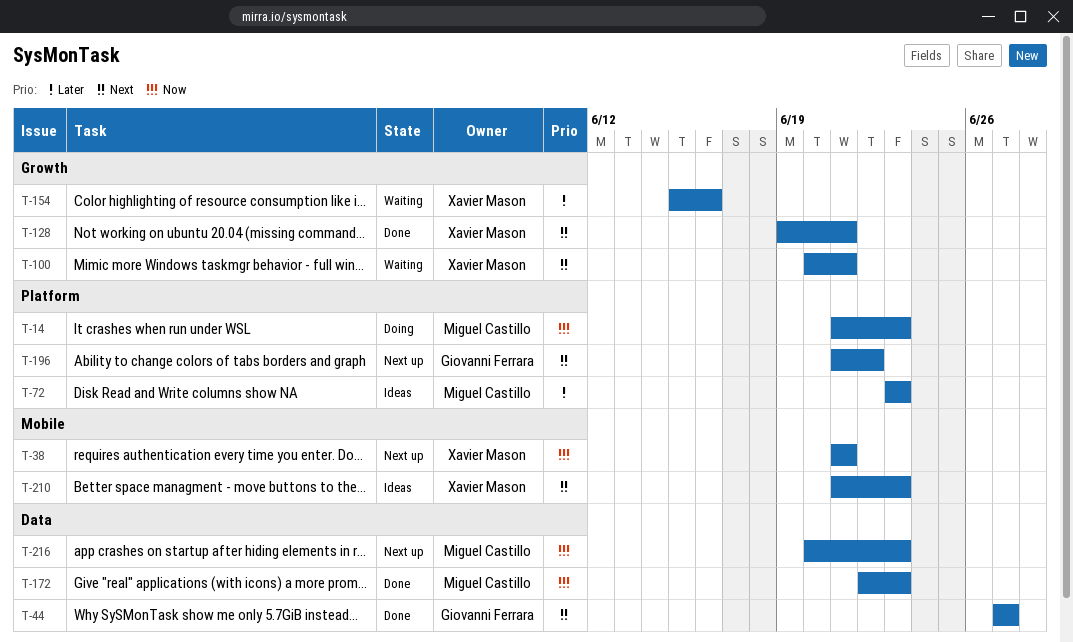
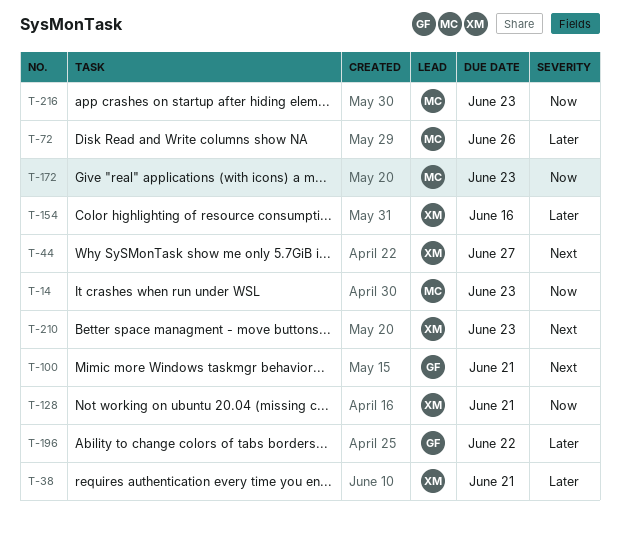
T-38, priority: Now -> Later
T-44, owner: Giovanni Ferrara -> Xavier Mason
T-72, due: Jun 23 -> Jun 26
T-100, owner: Xavier Mason -> Giovanni Ferrara
T-128, priority: Next -> Now
T-196, priority: Next -> Later

